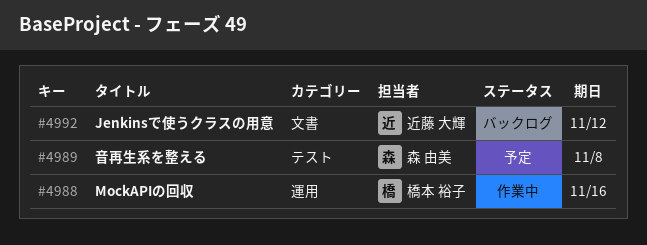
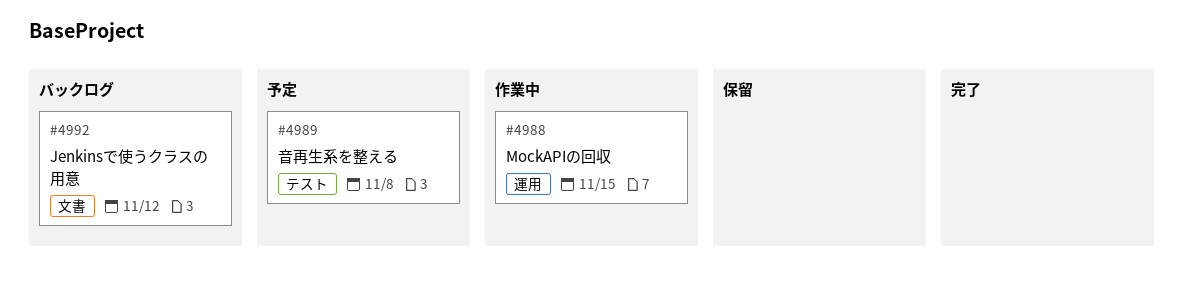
#4988, due: Nov 16 -> Nov 15

